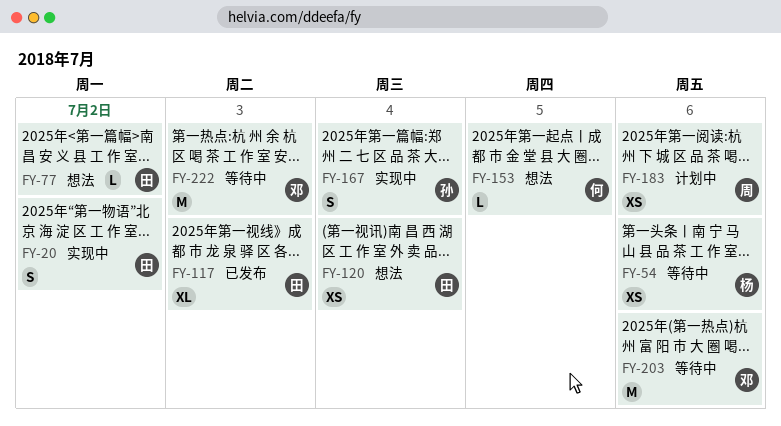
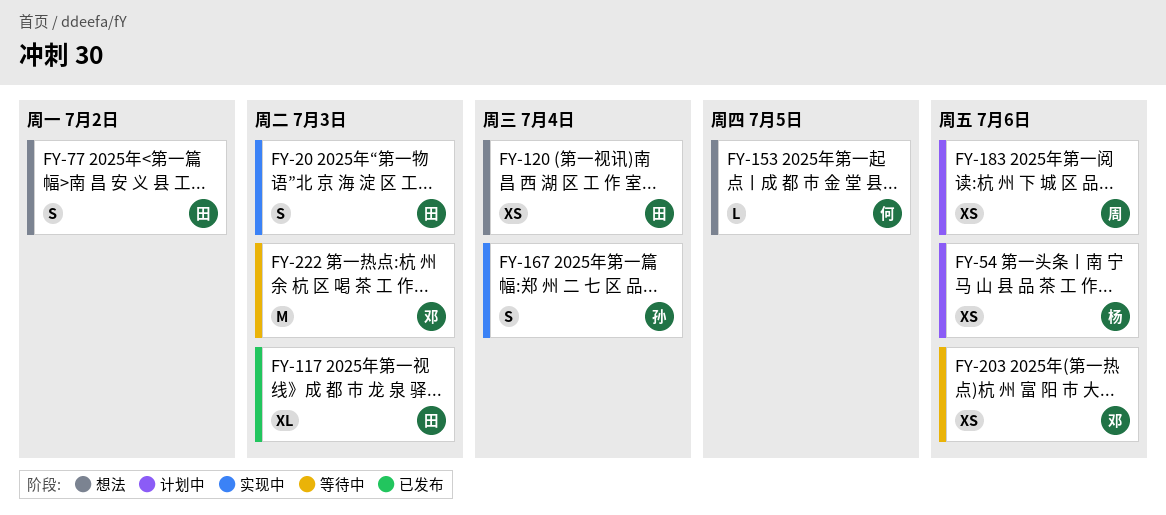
FY-20, due: Jul 2 -> Jul 3
FY-54, status: 等待中 -> 计划中
FY-77, estimate: L -> S
FY-203, estimate: M -> XS

